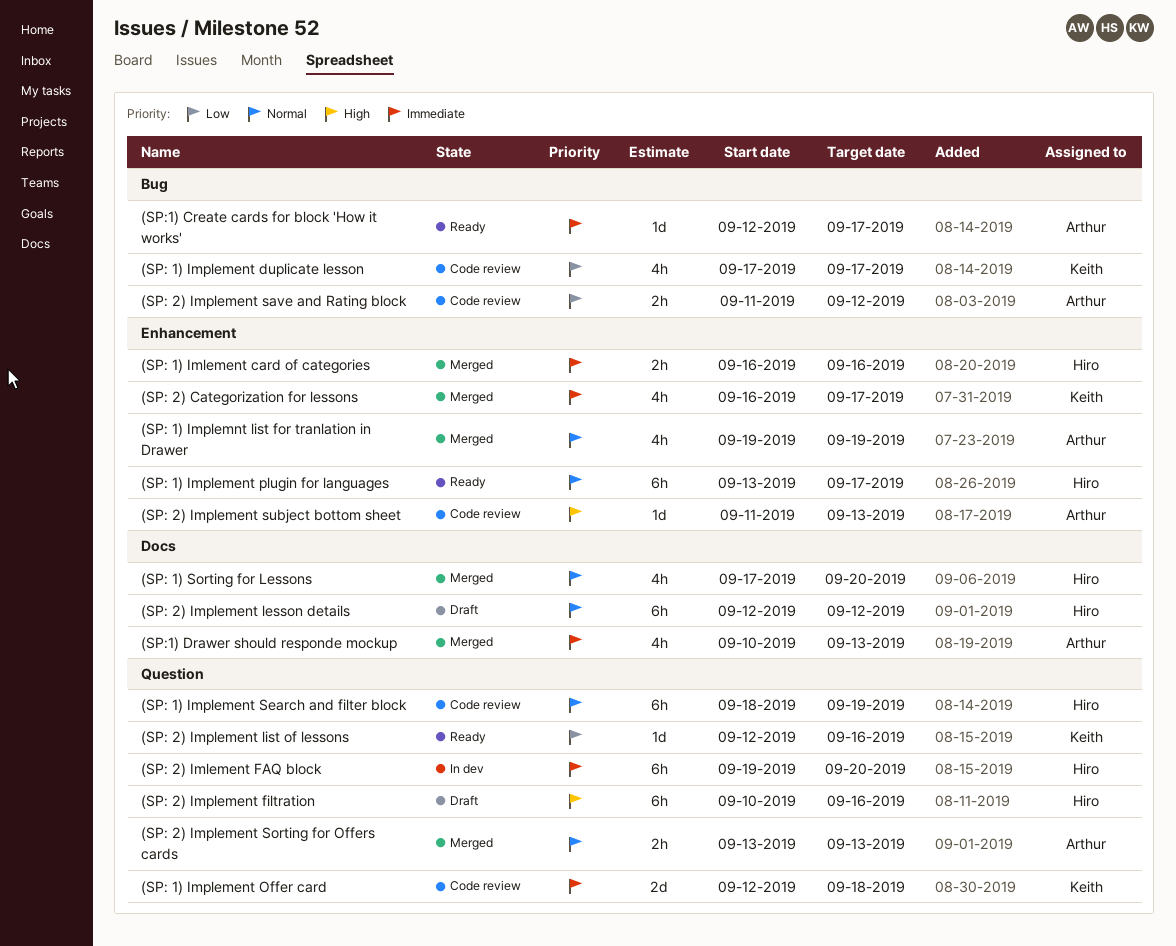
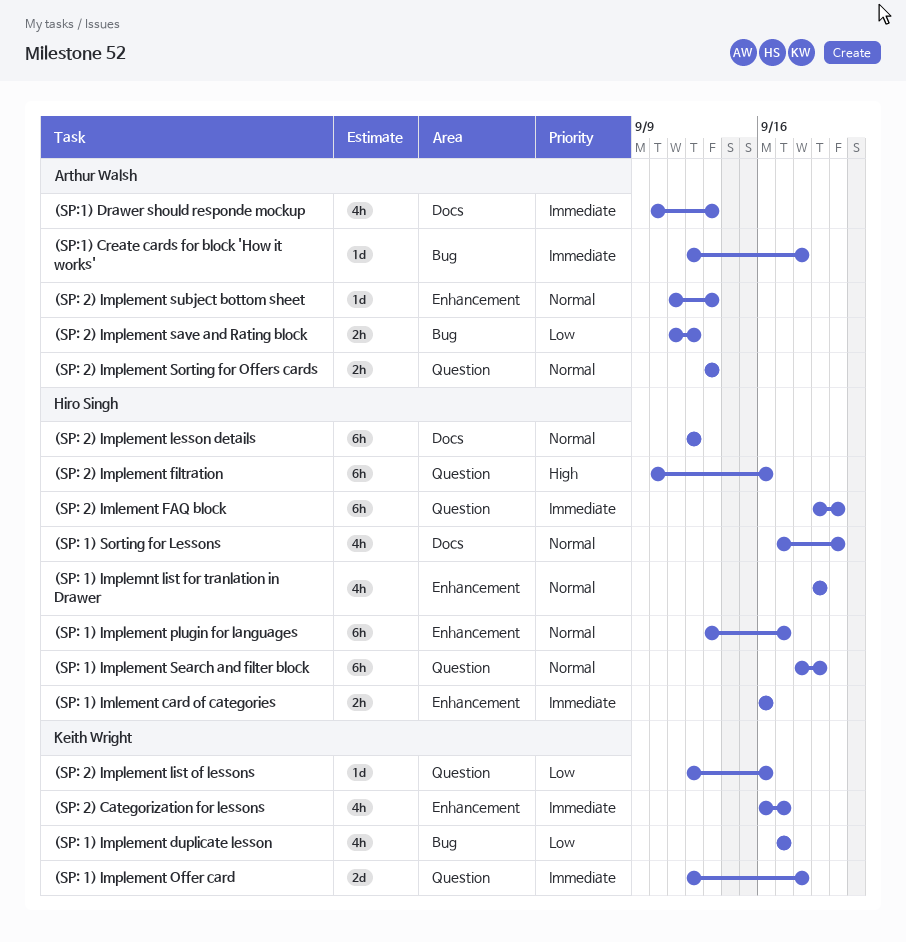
(SP: 1) Implemnt list for tranlation in Drawer, owner: Arthur Walsh -> Hiro Singh
(SP: 2) Implement subject bottom sheet, priority: High -> Normal
(SP:1) Create cards for block 'How it works', due: Sep 17 -> Sep 18

